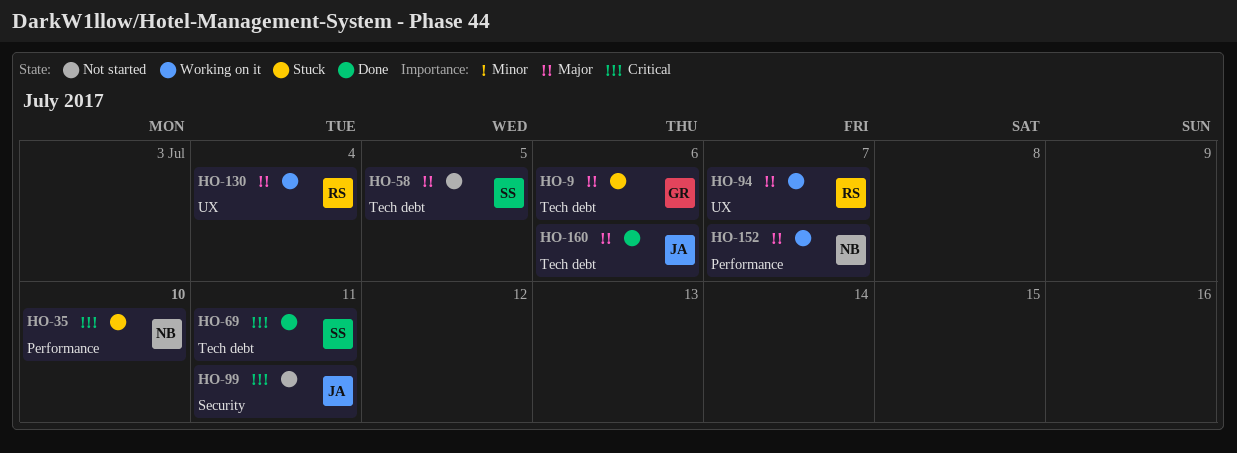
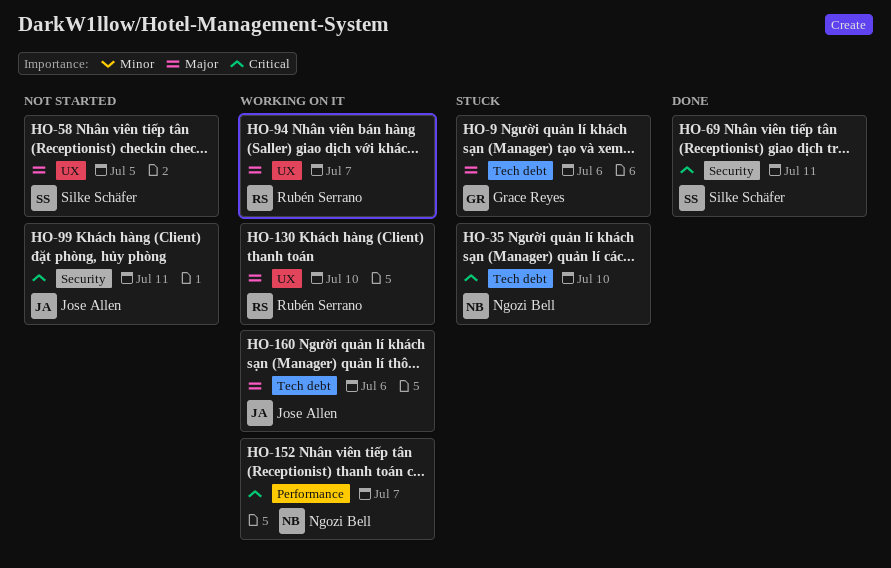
HO-35, label: Performance -> Tech debt
HO-58, label: Tech debt -> UX
HO-69, label: Tech debt -> Security
HO-130, due: Jul 4 -> Jul 10
HO-152, priority: Major -> Critical
HO-160, status: Done -> Working on it

